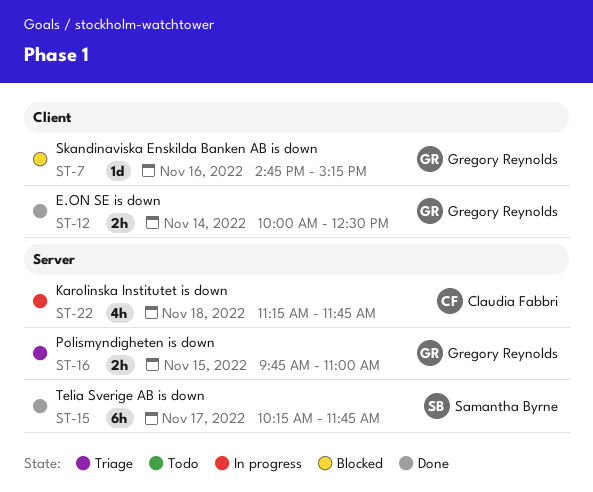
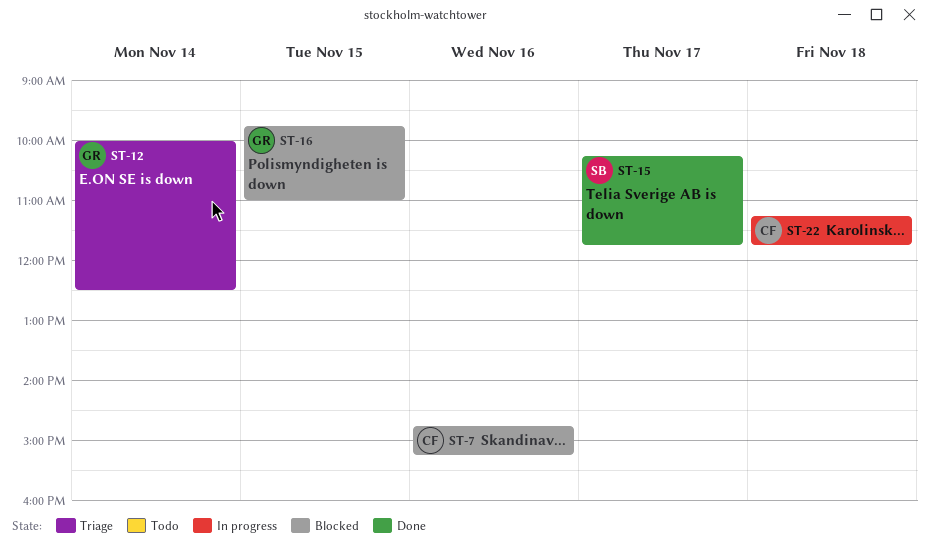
ST-7, owner: Gregory Reynolds -> Claudia Fabbri
ST-12, status: Done -> Triage
ST-16, status: Triage -> Blocked

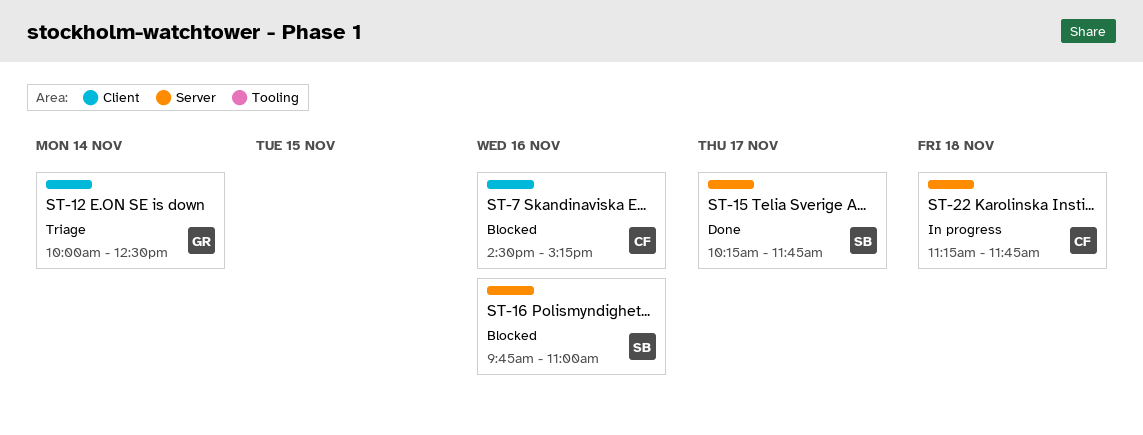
ST-7, begins: 14:45 -> 14:30
ST-16, owner: GR -> SB
ST-16, day: Nov 15 -> Nov 16

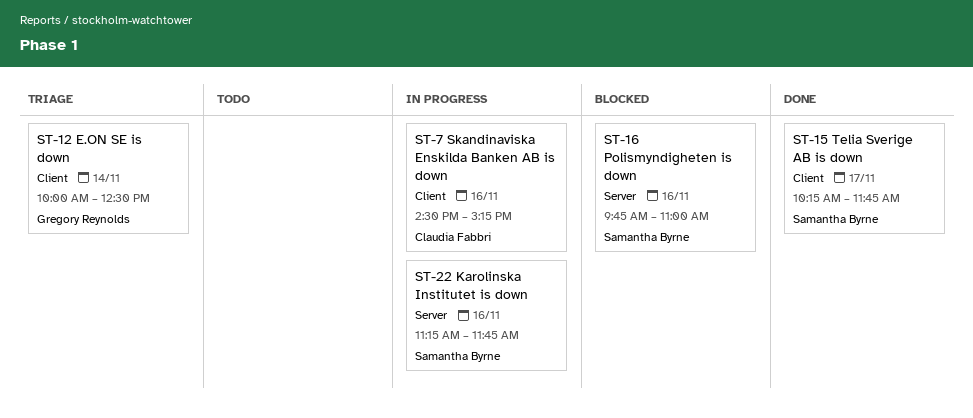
ST-7, status: Blocked -> In progress
ST-15, label: Server -> Client
ST-22, owner: Claudia Fabbri -> Samantha Byrne
ST-22, day: Nov 18 -> Nov 16

